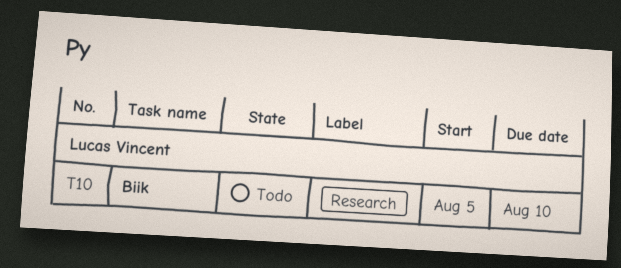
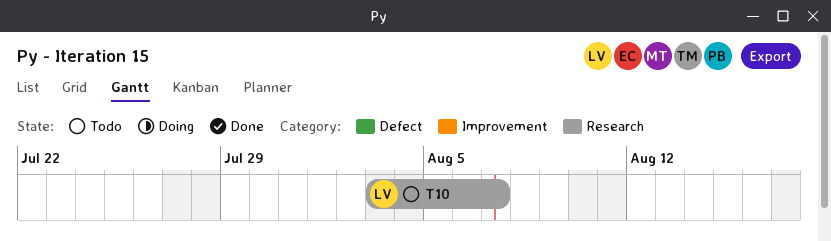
T10, start: Aug 5 -> Aug 3
T10, due: Aug 10 -> Aug 7

